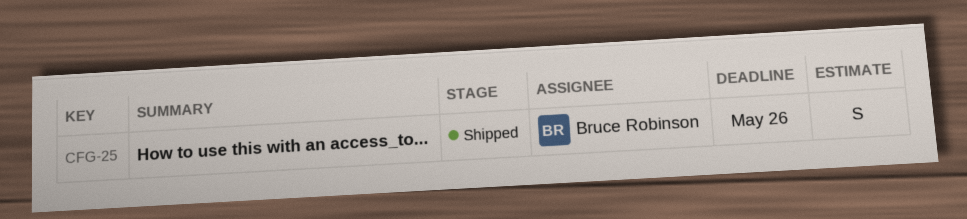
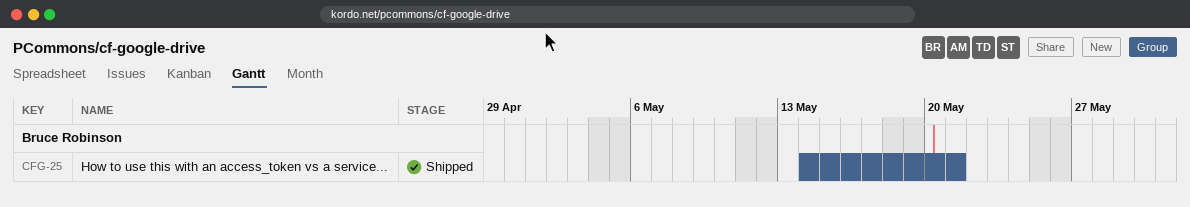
CFG-25, due: May 26 -> May 21

